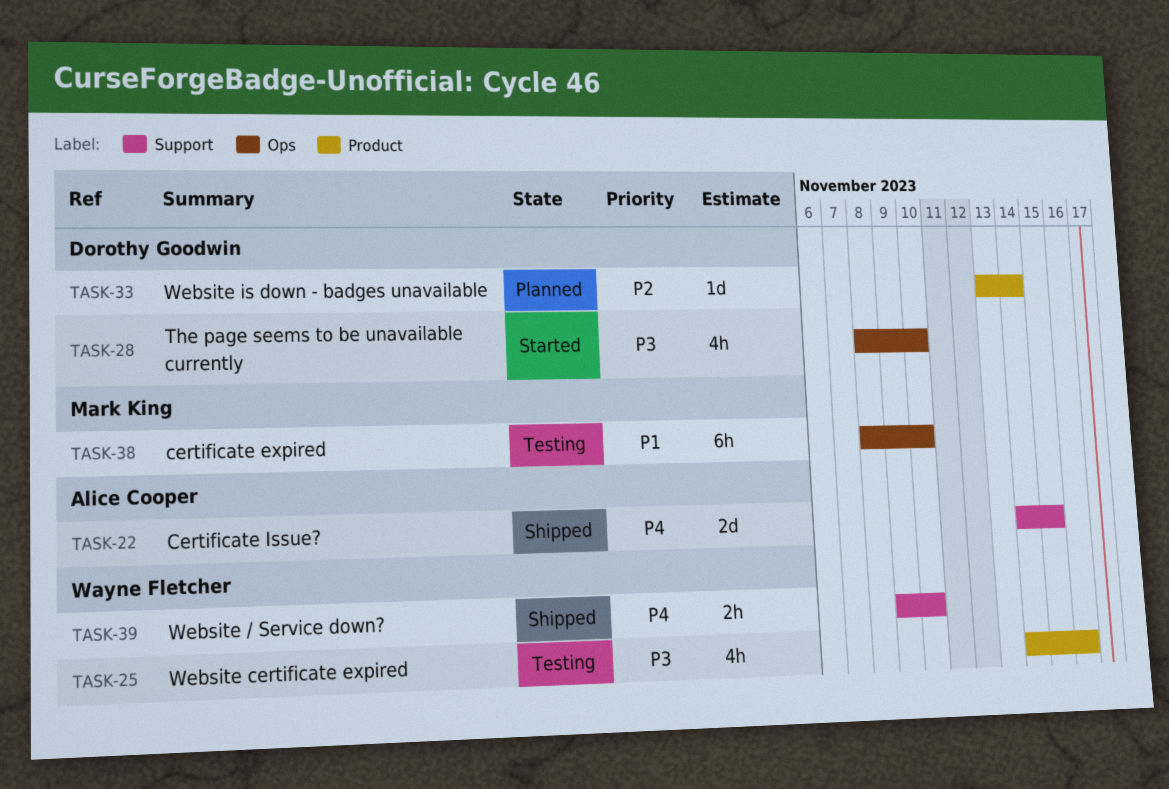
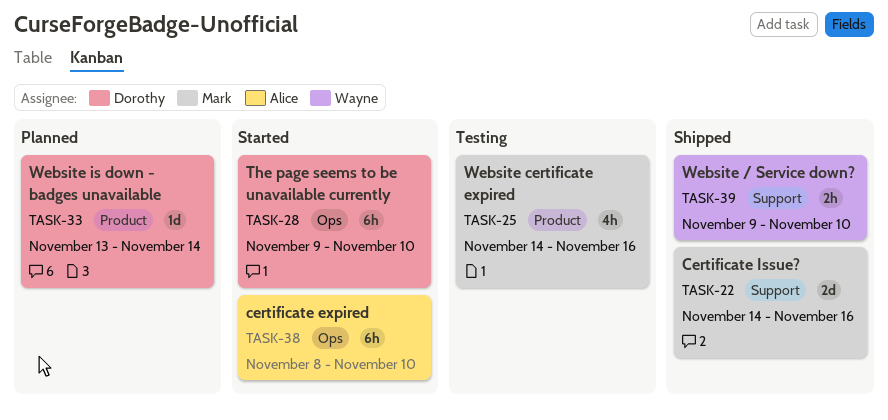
TASK-22, owner: Alice Cooper -> Mark King
TASK-22, due: Nov 15 -> Nov 16
TASK-25, owner: Wayne Fletcher -> Mark King
TASK-28, estimate: 4h -> 6h
TASK-28, start: Nov 8 -> Nov 9
TASK-38, status: Testing -> Started
TASK-38, owner: Mark King -> Alice Cooper

